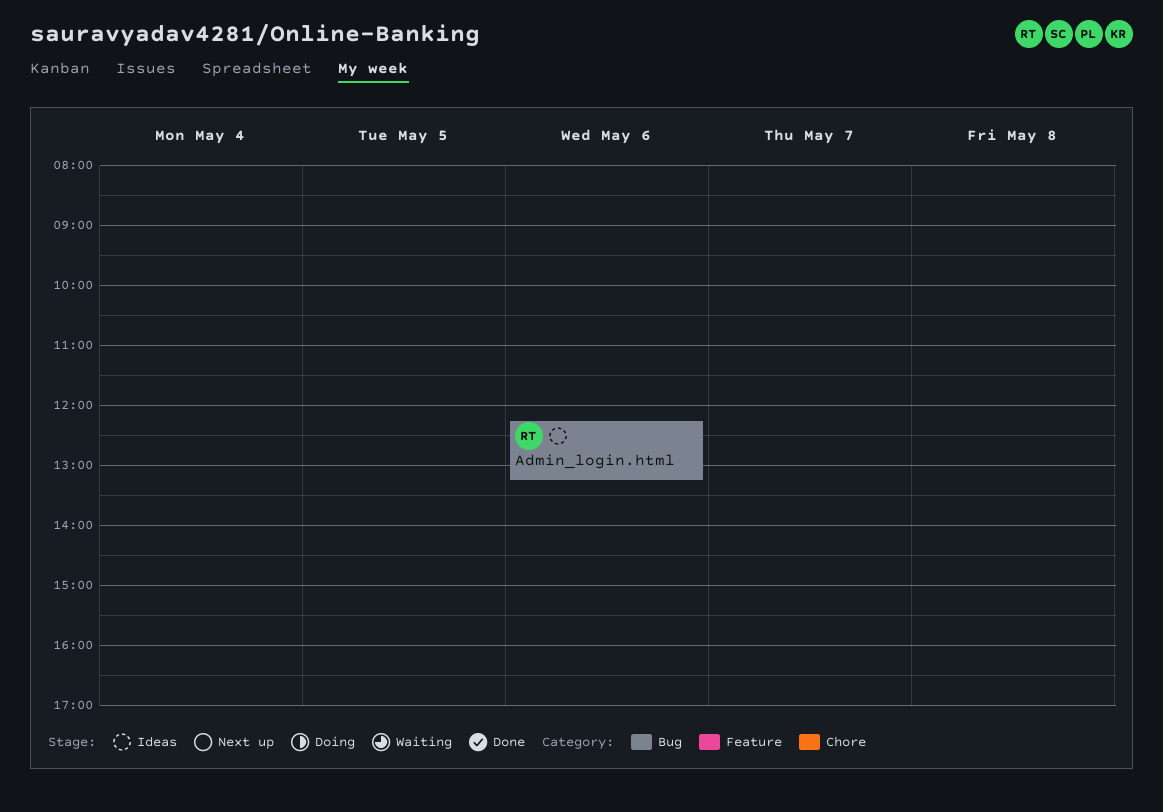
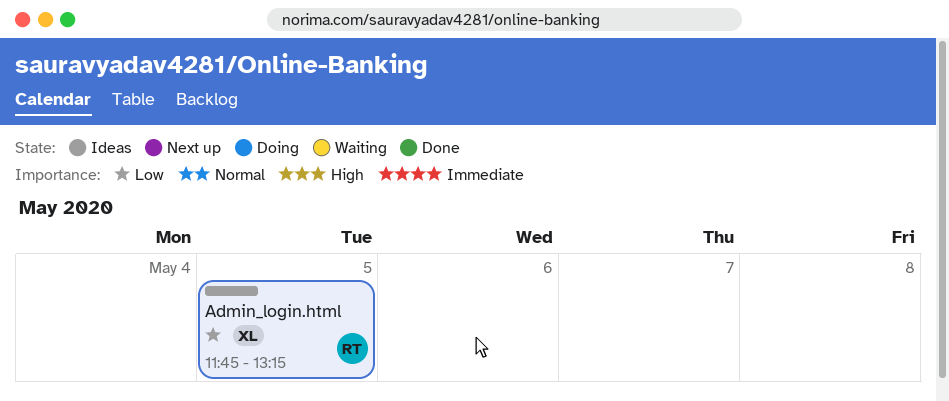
Admin_login.html, day: May 6 -> May 5
Admin_login.html, begins: 12:15 -> 11:45

